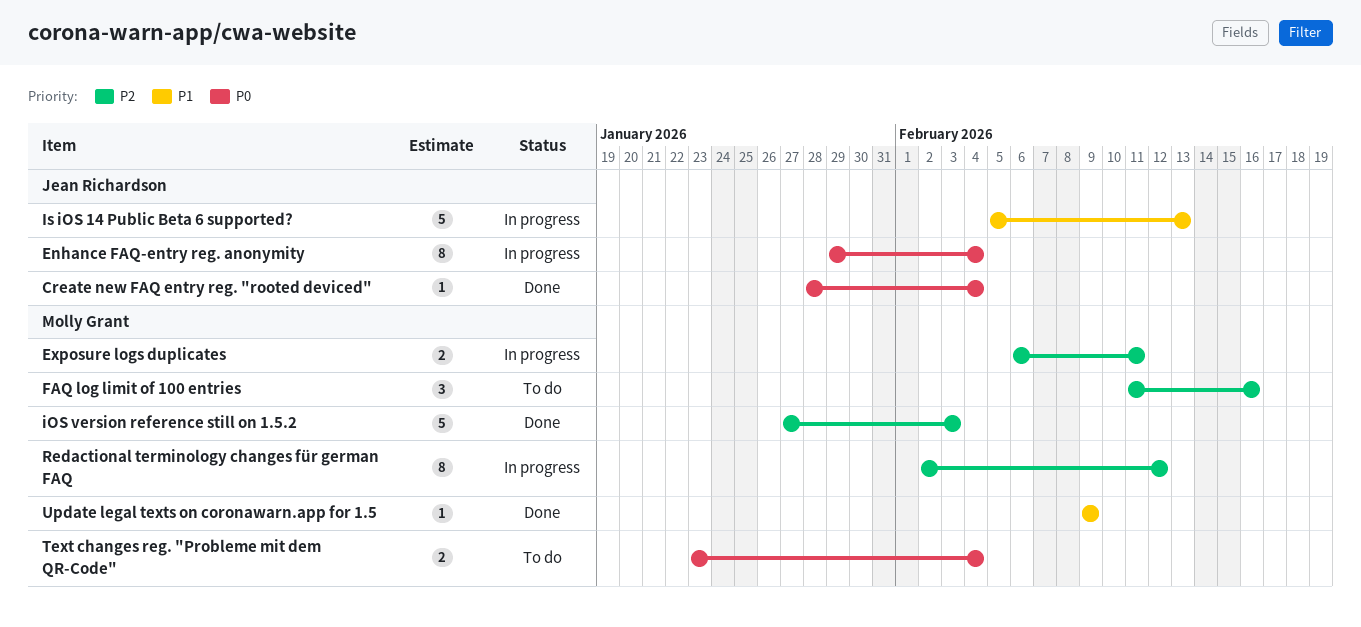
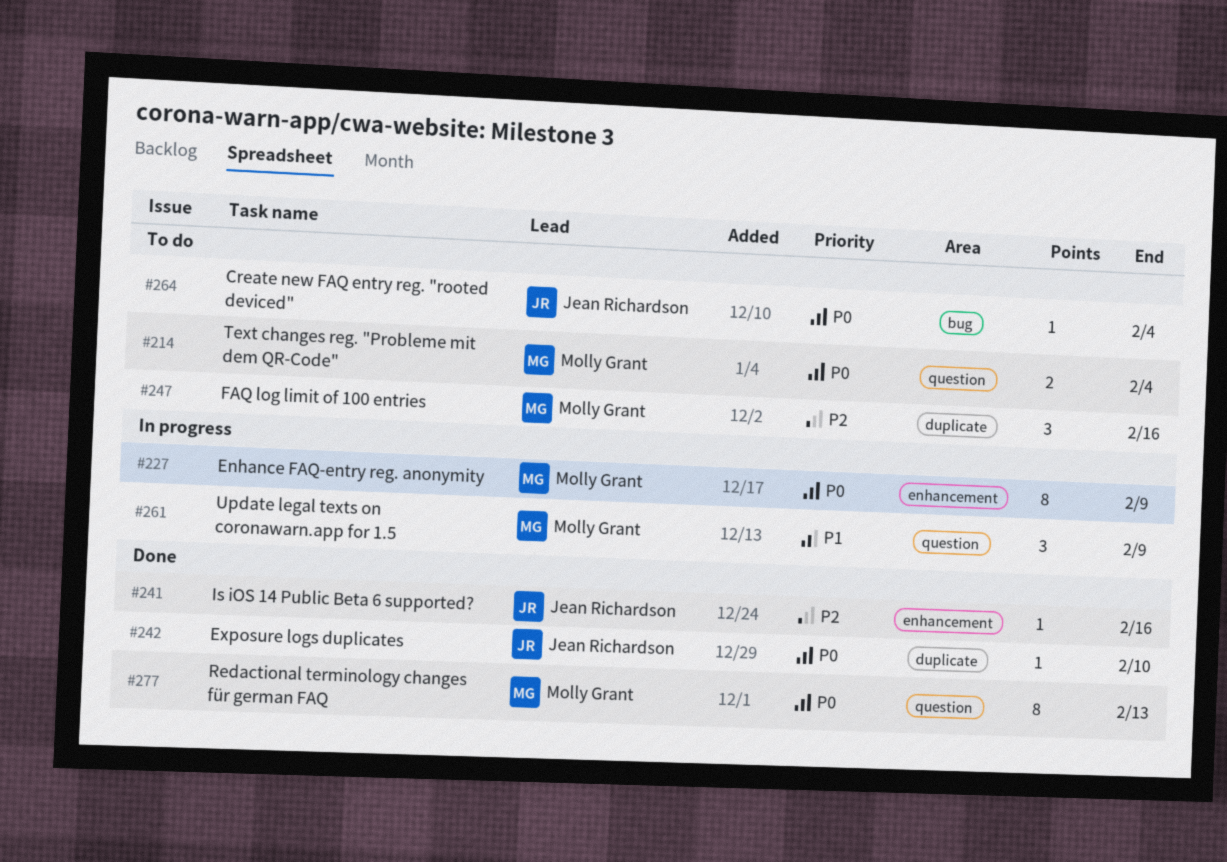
Create new FAQ entry reg. "rooted deviced", status: Done -> To do
Enhance FAQ-entry reg. anonymity, owner: Jean Richardson -> Molly Grant
Enhance FAQ-entry reg. anonymity, due: Feb 4 -> Feb 9
Exposure logs duplicates, status: In progress -> Done
Exposure logs duplicates, owner: Molly Grant -> Jean Richardson
Exposure logs duplicates, priority: P2 -> P0
Exposure logs duplicates, estimate: 2 -> 1
Exposure logs duplicates, due: Feb 11 -> Feb 10
iOS version reference still on 1.5.2: present -> none
Is iOS 14 Public Beta 6 supported?, status: In progress -> Done
Is iOS 14 Public Beta 6 supported?, priority: P1 -> P2
Is iOS 14 Public Beta 6 supported?, estimate: 5 -> 1
Is iOS 14 Public Beta 6 supported?, due: Feb 13 -> Feb 16
Redactional terminology changes für german FAQ, status: In progress -> Done
Redactional terminology changes für german FAQ, priority: P2 -> P0
Redactional terminology changes für german FAQ, due: Feb 12 -> Feb 13
Update legal texts on coronawarn.app for 1.5, status: Done -> In progress
Update legal texts on coronawarn.app for 1.5, estimate: 1 -> 3

